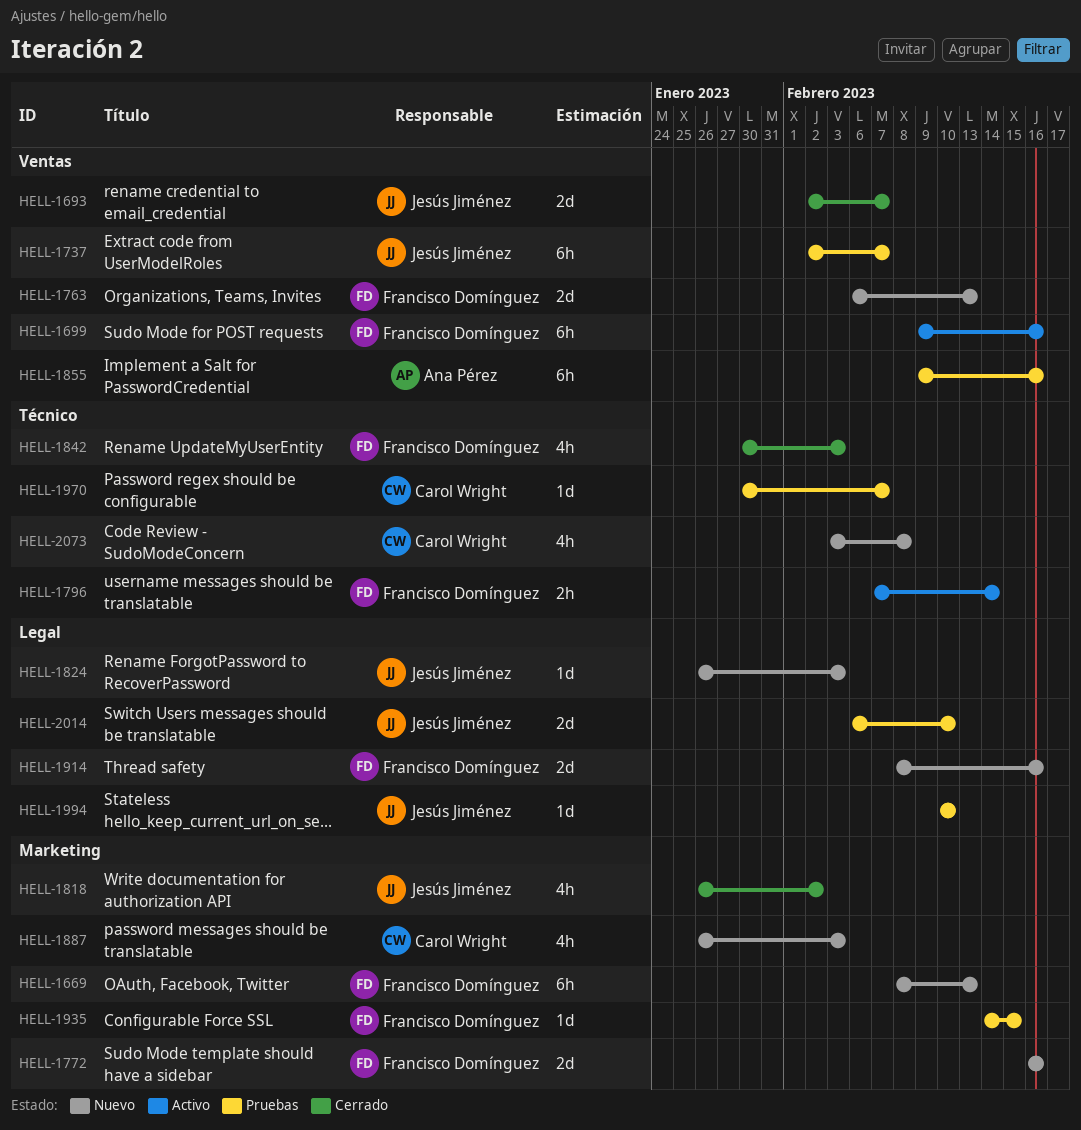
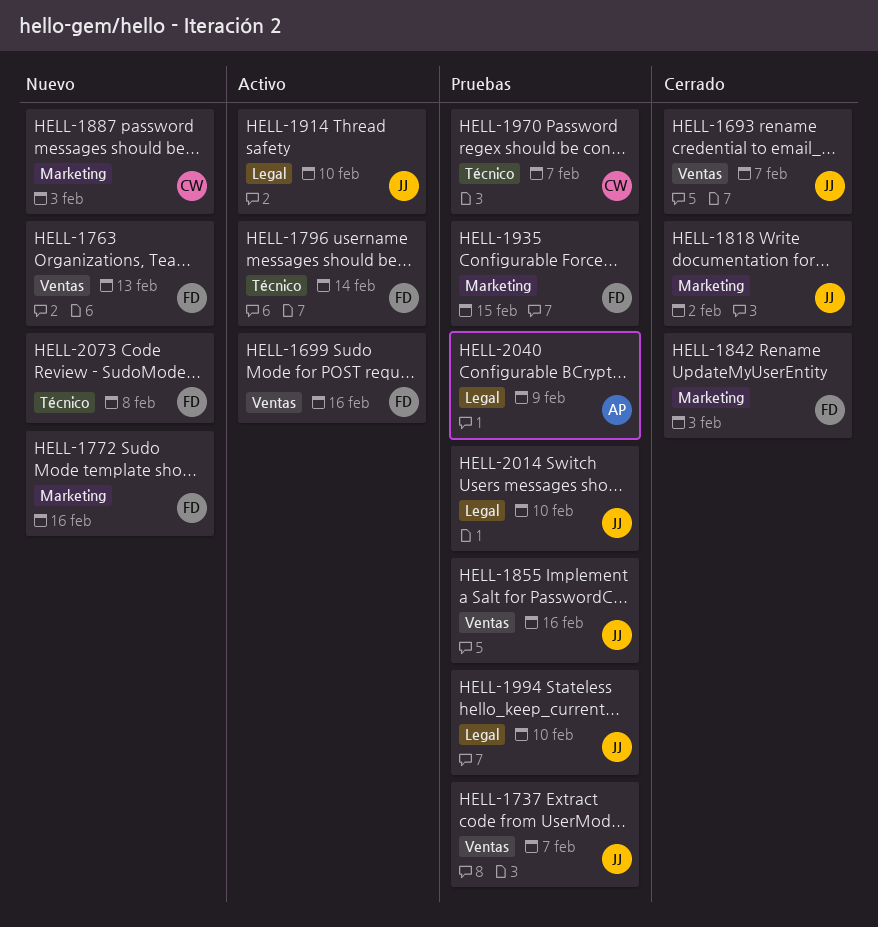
HELL-1669: present -> none
HELL-1824: present -> none
HELL-1842, label: Técnico -> Marketing
HELL-1855, owner: Ana Pérez -> Jesús Jiménez
HELL-1914, status: Nuevo -> Activo
HELL-1914, owner: Francisco Domínguez -> Jesús Jiménez
HELL-1914, due: Feb 16 -> Feb 10
HELL-2040: none -> present
HELL-2073, owner: Carol Wright -> Francisco Domínguez

